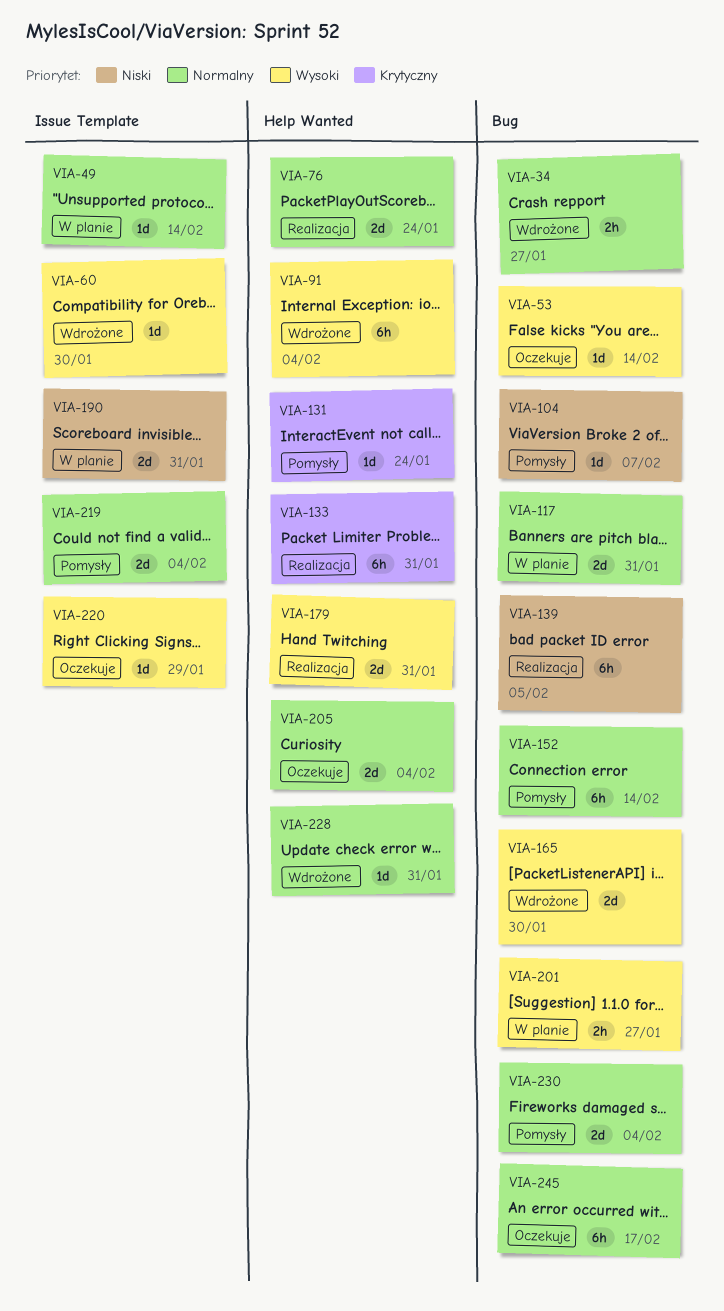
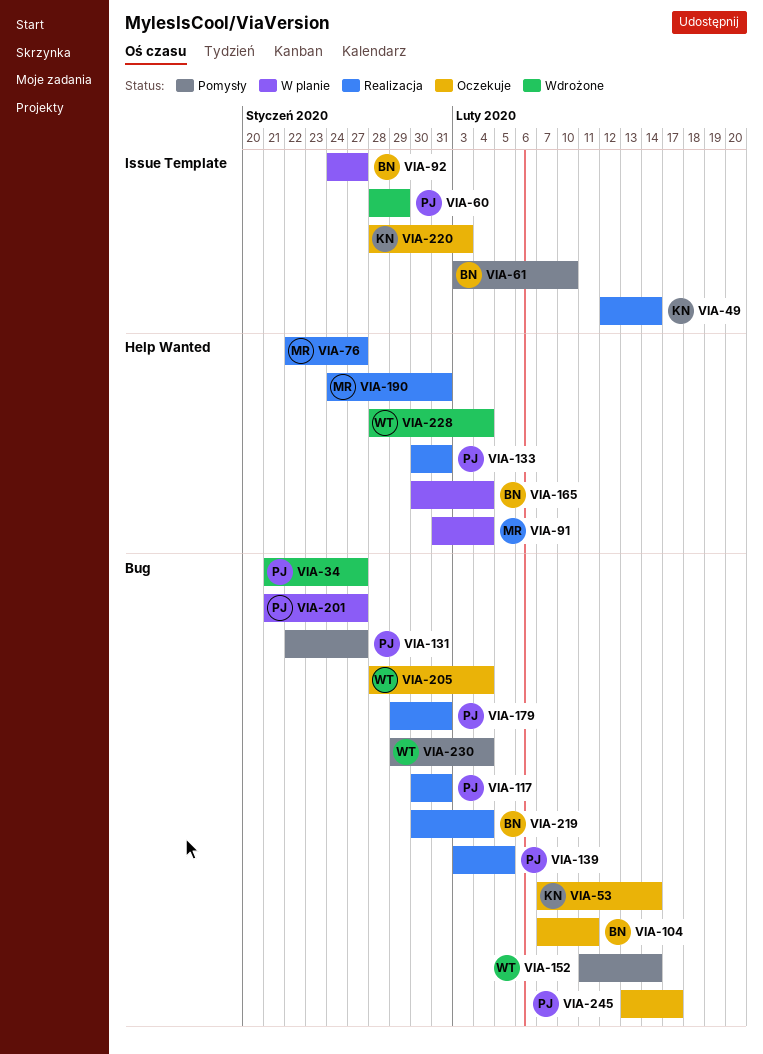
VIA-49, status: W planie -> Realizacja
VIA-60, due: Jan 30 -> Jan 29
VIA-61: none -> present
VIA-76, due: Jan 24 -> Jan 27
VIA-91, status: Wdrożone -> W planie
VIA-92: none -> present
VIA-104, status: Pomysły -> Oczekuje
VIA-104, due: Feb 7 -> Feb 11
VIA-117, status: W planie -> Realizacja
VIA-131, label: Help Wanted -> Bug
VIA-131, due: Jan 24 -> Jan 27
VIA-165, status: Wdrożone -> W planie
VIA-165, label: Bug -> Help Wanted
VIA-165, due: Jan 30 -> Feb 4
VIA-179, label: Help Wanted -> Bug
VIA-190, status: W planie -> Realizacja
VIA-190, label: Issue Template -> Help Wanted
VIA-205, label: Help Wanted -> Bug
VIA-219, status: Pomysły -> Realizacja
VIA-219, label: Issue Template -> Bug
VIA-220, due: Jan 29 -> Feb 3
VIA-228, due: Jan 31 -> Feb 4

